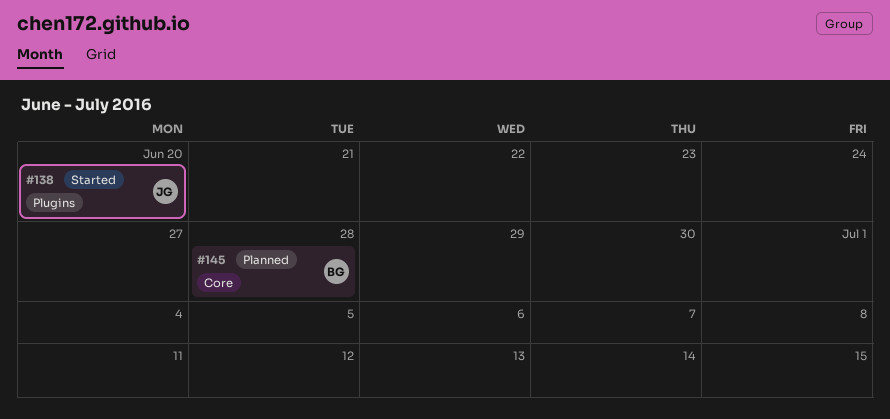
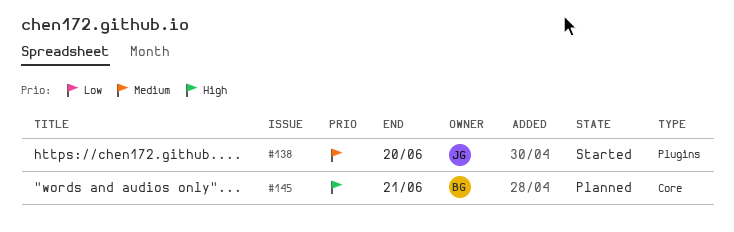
#145, due: Jun 28 -> Jun 21

